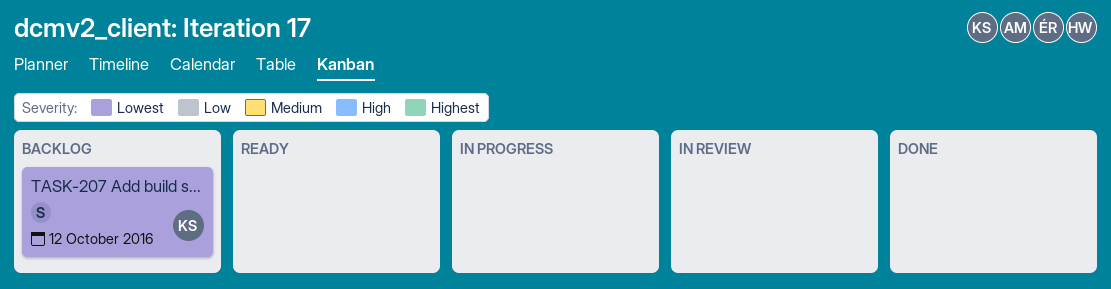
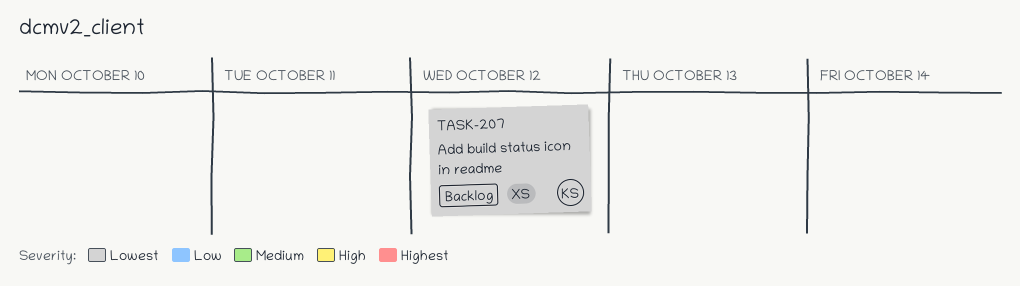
TASK-207, estimate: S -> XS

